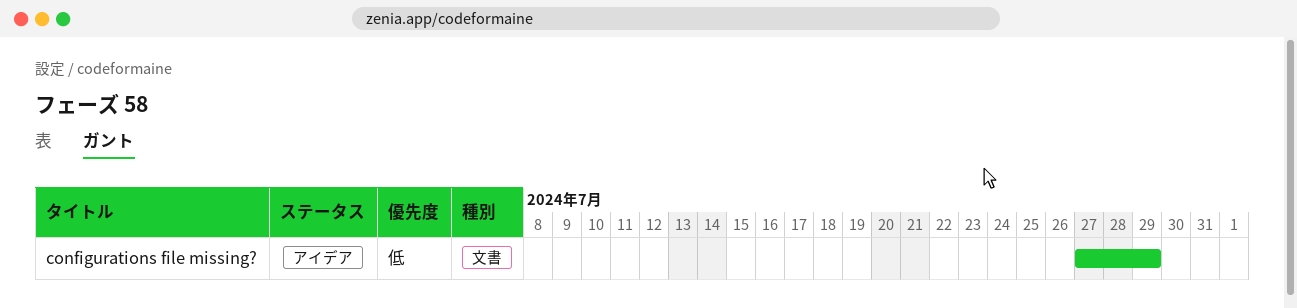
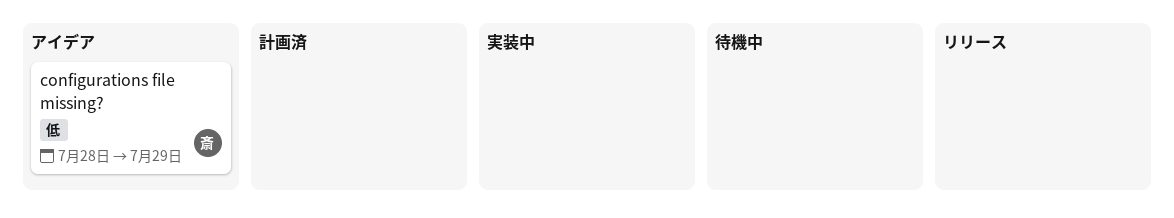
configurations file missing?, start: Jul 27 -> Jul 28

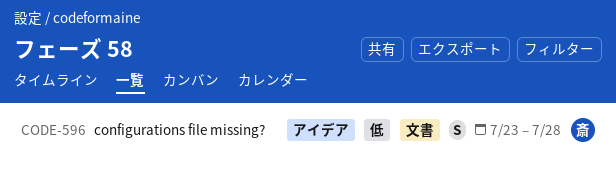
configurations file missing?, start: Jul 28 -> Jul 23
configurations file missing?, due: Jul 29 -> Jul 28

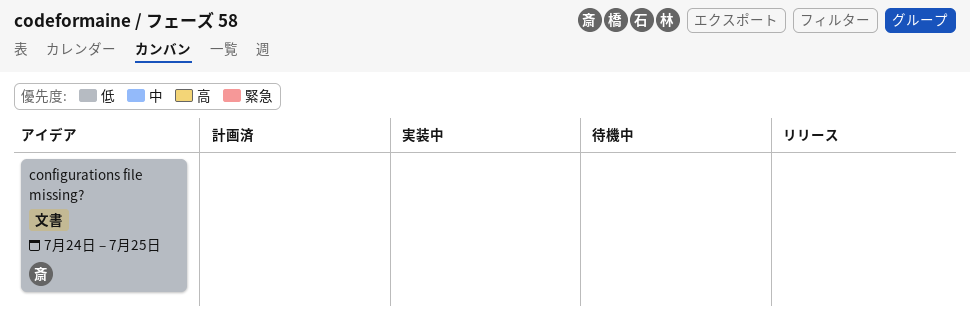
configurations file missing?, start: Jul 23 -> Jul 24
configurations file missing?, due: Jul 28 -> Jul 25

